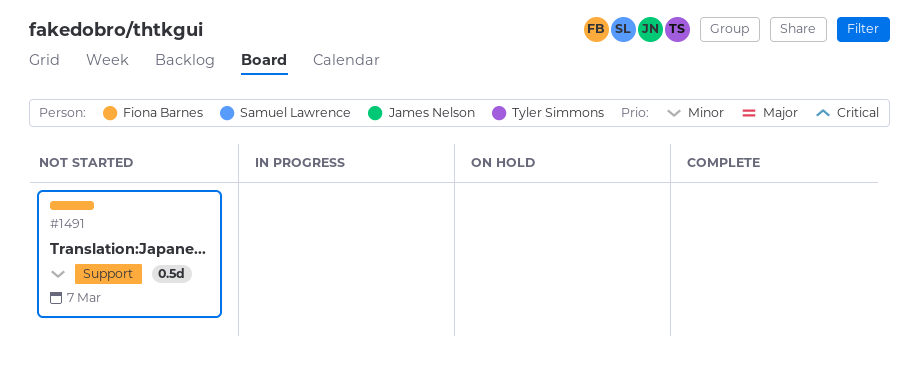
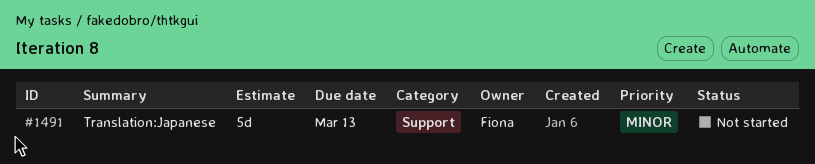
#1491, estimate: 0.5d -> 5d
#1491, due: Mar 7 -> Mar 13

